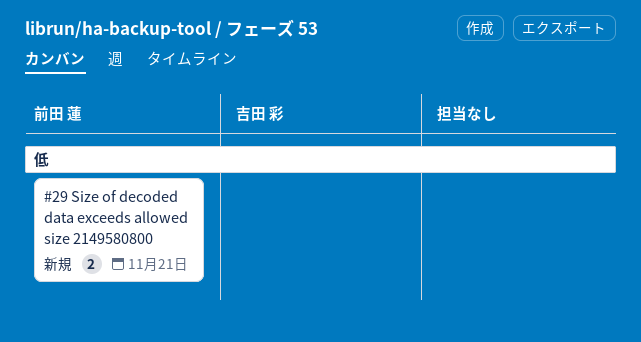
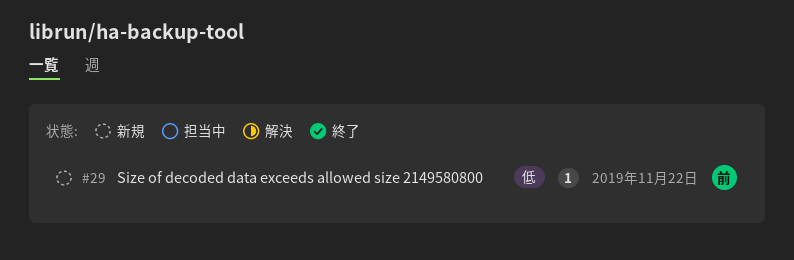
#29, estimate: 2 -> 1
#29, due: Nov 21 -> Nov 22

